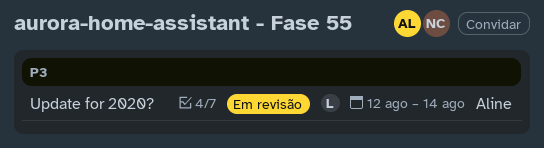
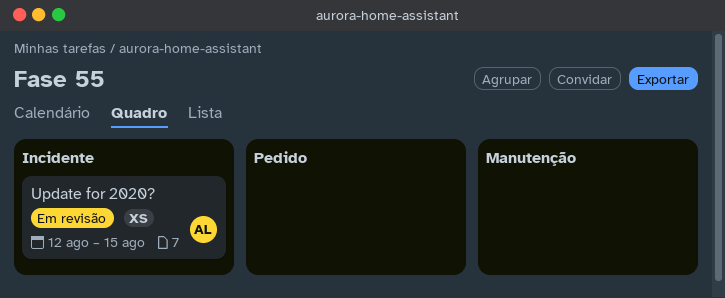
Update for 2020?, estimate: L -> XS
Update for 2020?, due: Aug 14 -> Aug 15

